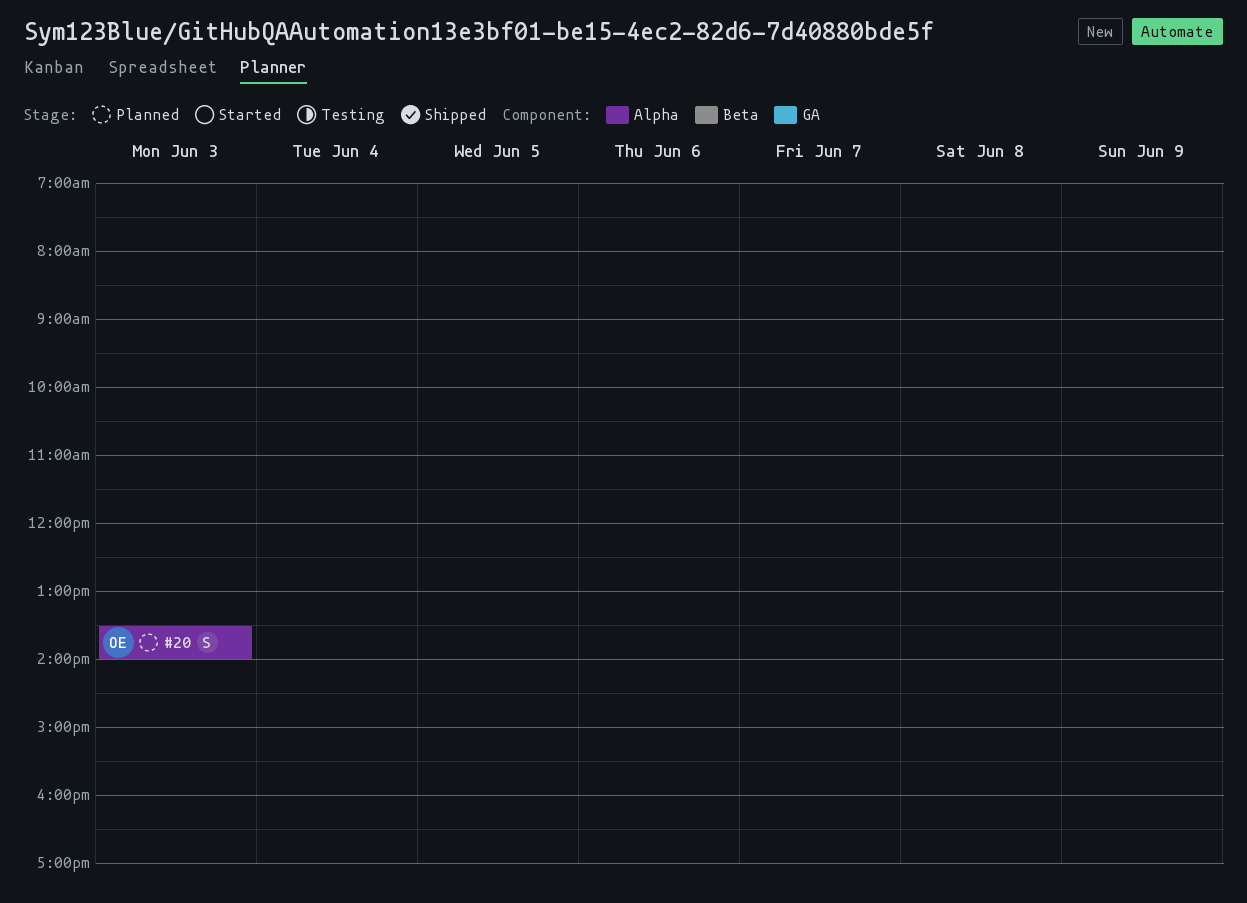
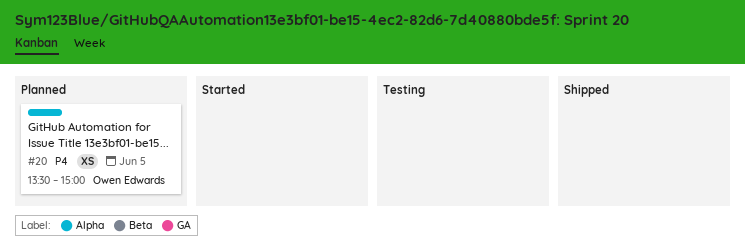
#20, estimate: S -> XS
#20, day: Jun 3 -> Jun 5
#20, ends: 14:00 -> 15:00

